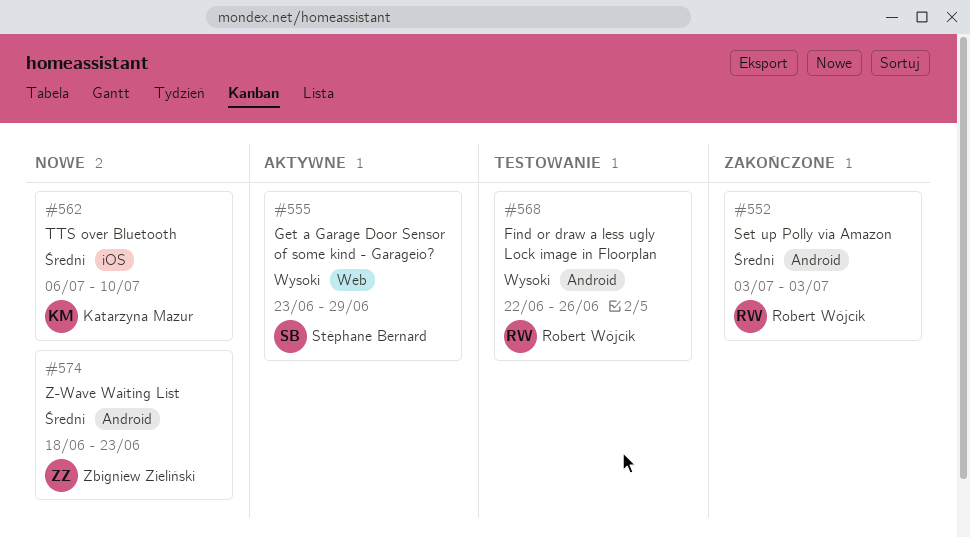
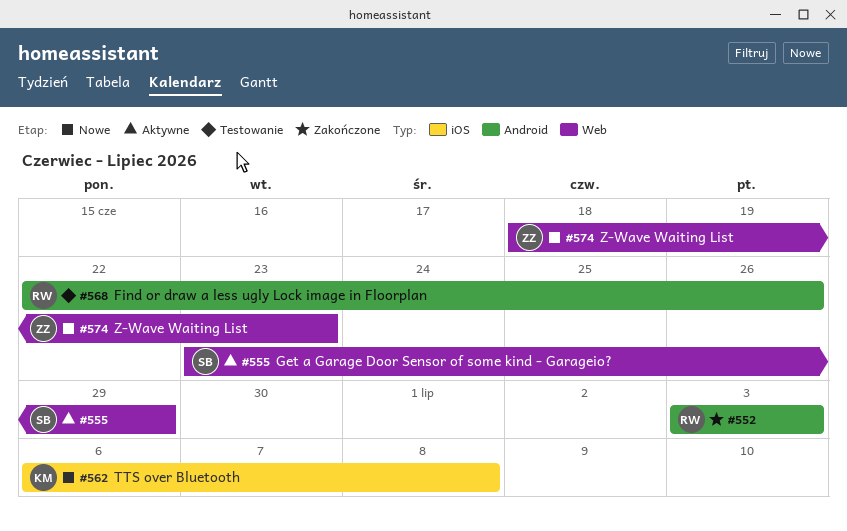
#562, due: Jul 10 -> Jul 8
#574, label: Android -> Web

